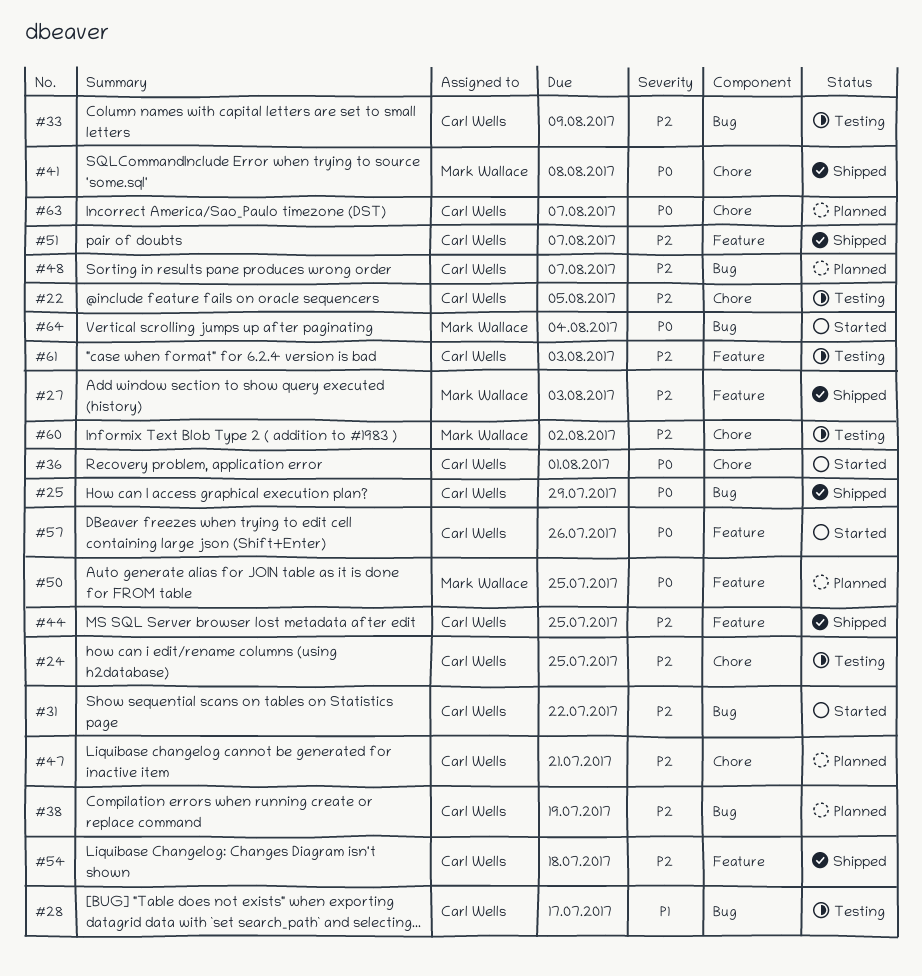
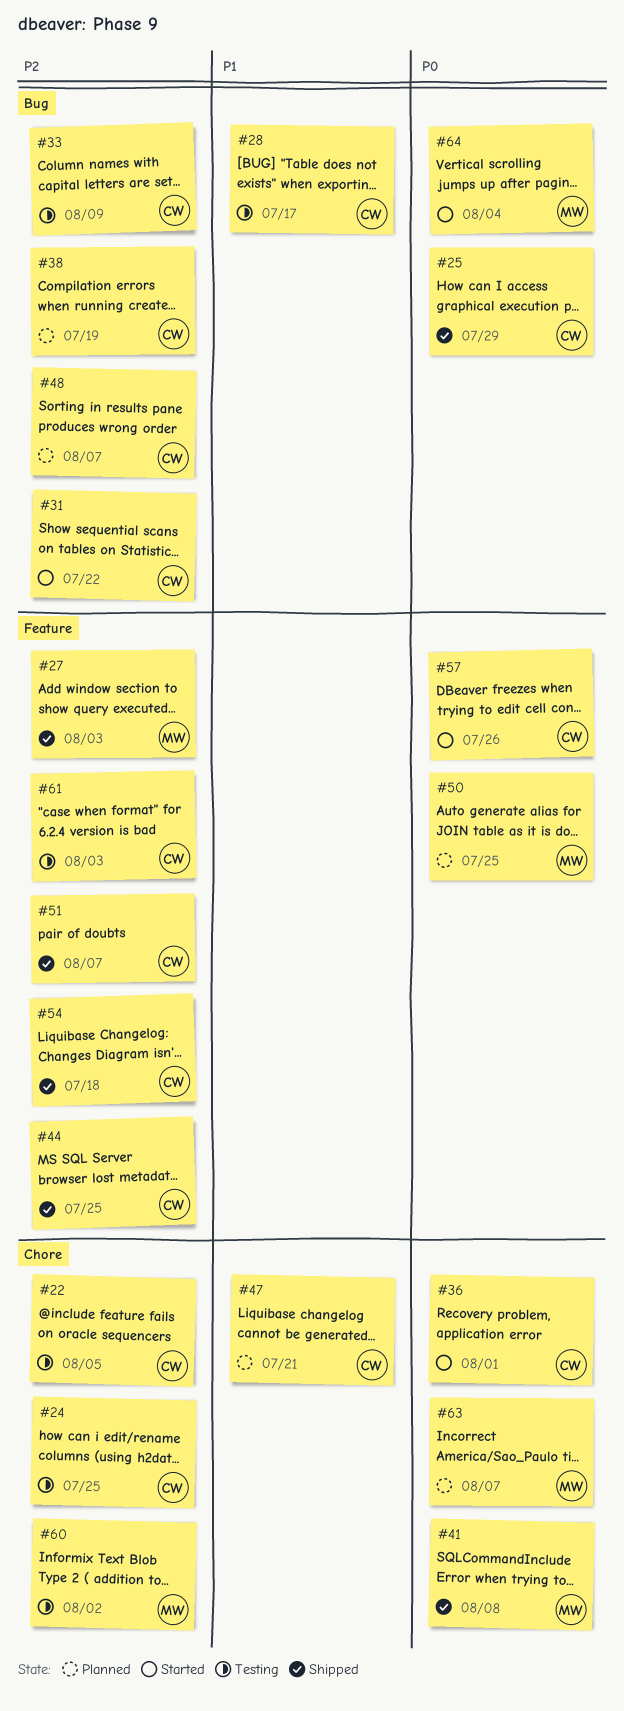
#47, priority: P2 -> P1
#63, owner: Carl Wells -> Mark Wallace

